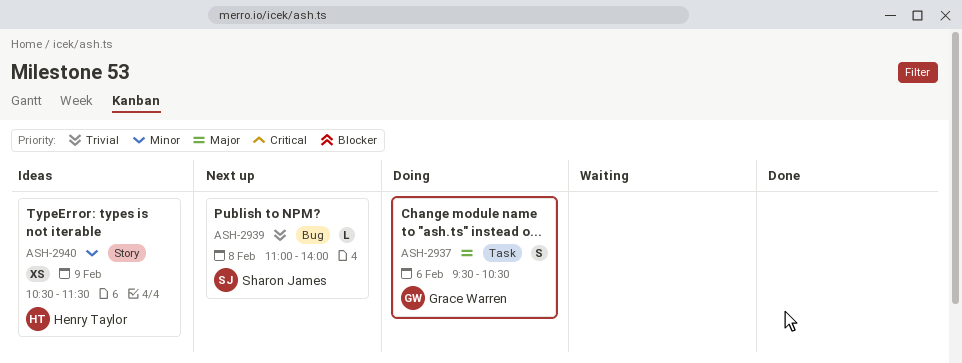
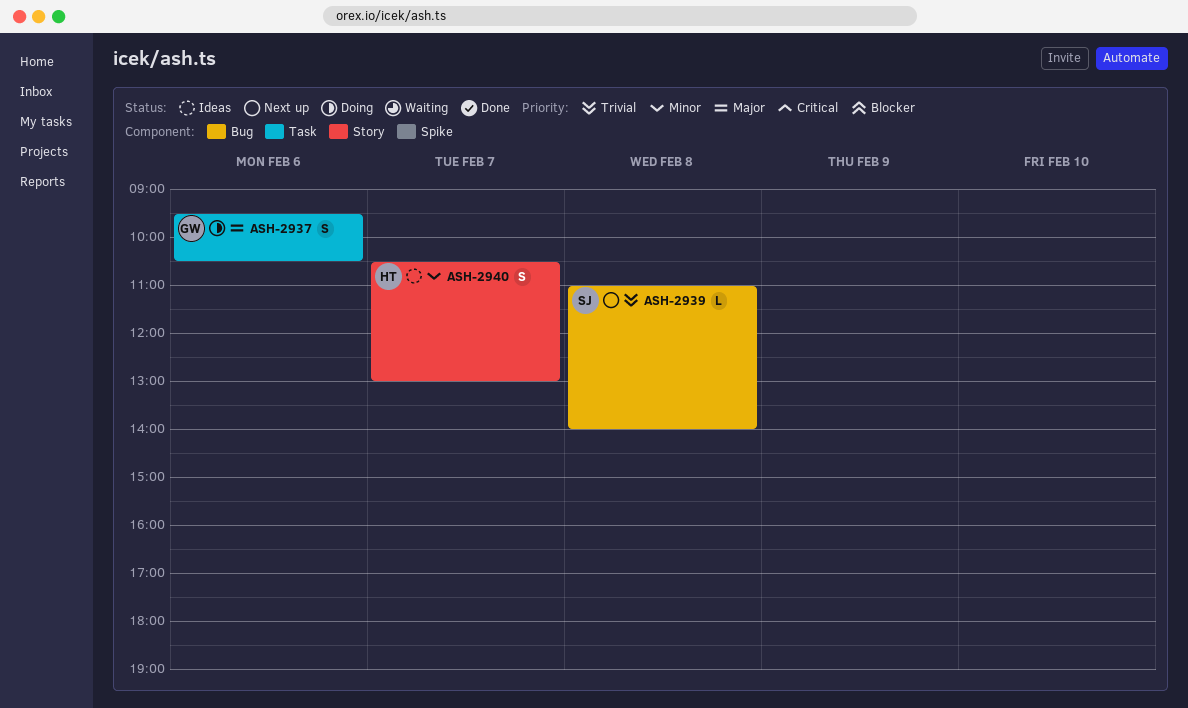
ASH-2940, estimate: XS -> S
ASH-2940, day: Feb 9 -> Feb 7
ASH-2940, ends: 11:30 -> 13:00

